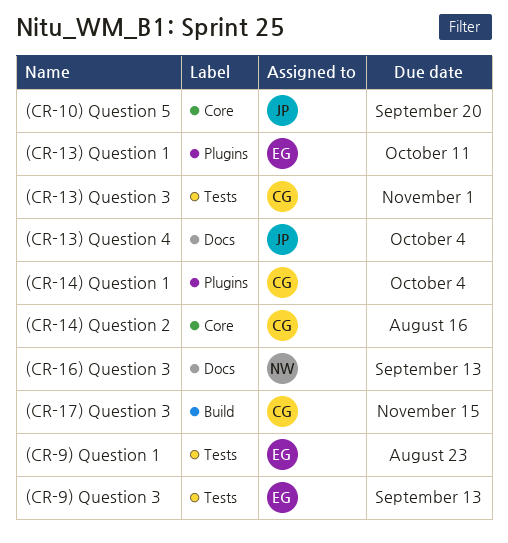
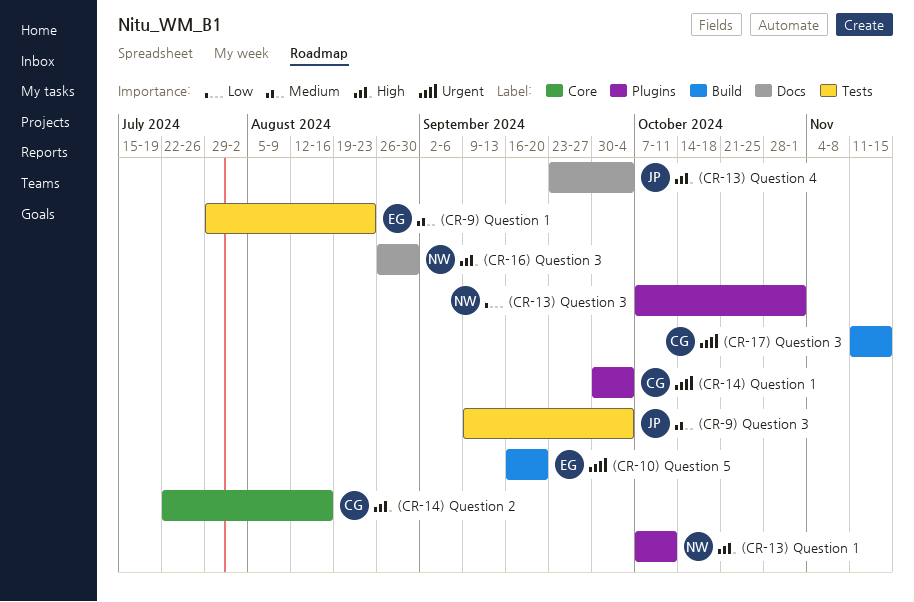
(CR-10) Question 5, owner: JP -> EG
(CR-10) Question 5, label: Core -> Build
(CR-13) Question 1, owner: EG -> NW
(CR-13) Question 3, owner: CG -> NW
(CR-13) Question 3, label: Tests -> Plugins
(CR-16) Question 3, due: Sep 13 -> Aug 30
(CR-9) Question 3, owner: EG -> JP
(CR-9) Question 3, due: Sep 13 -> Oct 4

